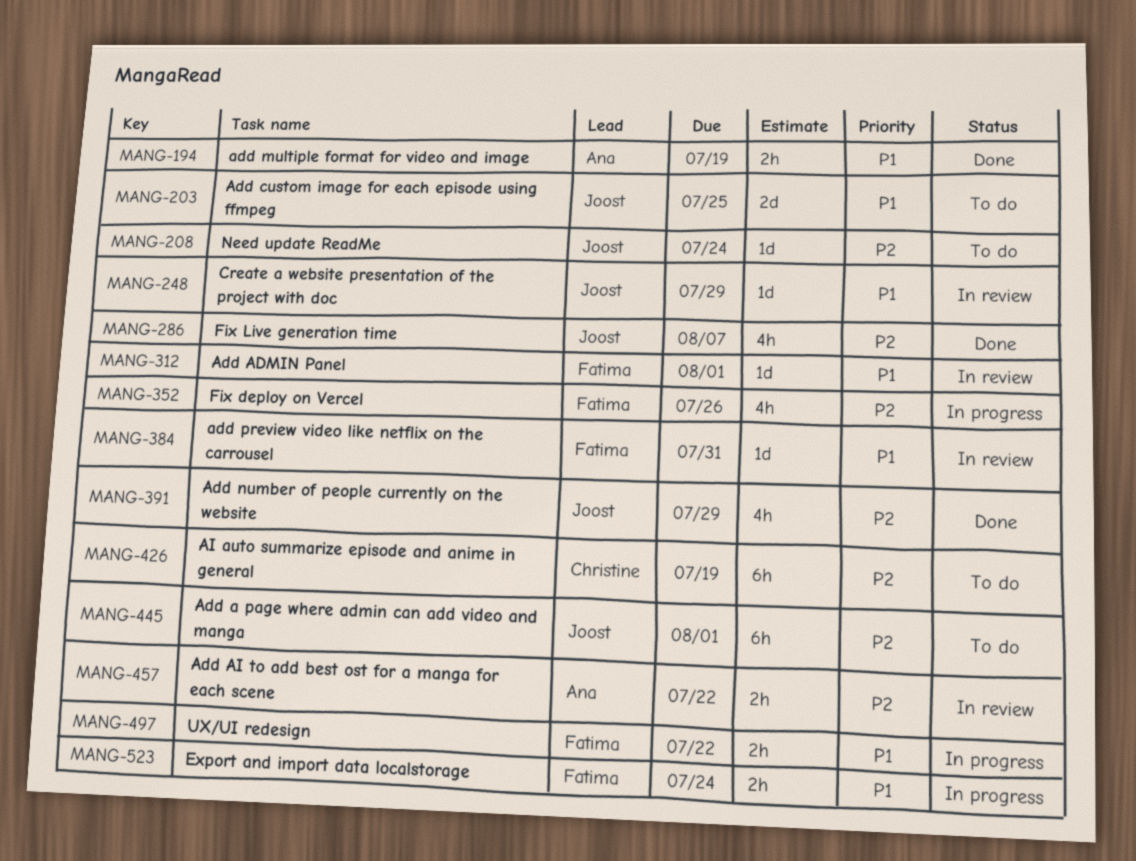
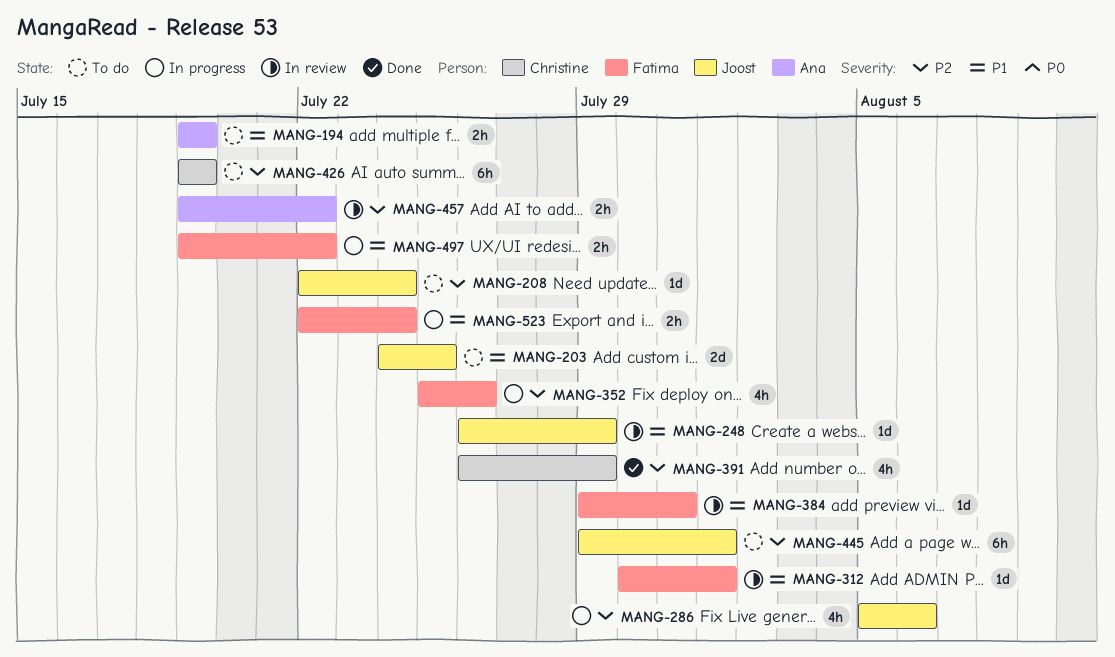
MANG-194, status: Done -> To do
MANG-286, status: Done -> In progress
MANG-286, due: Aug 7 -> Aug 6
MANG-391, owner: Joost -> Christine

